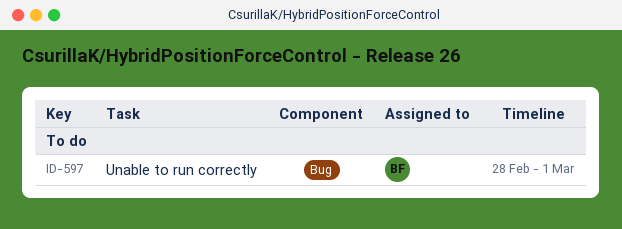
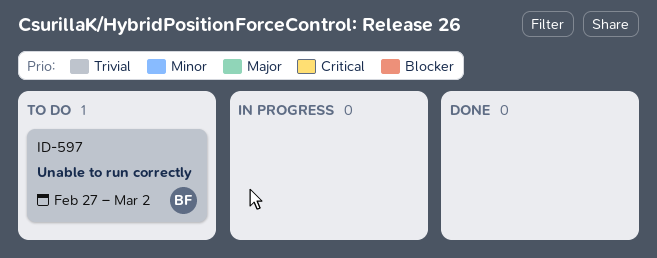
ID-597, start: Feb 28 -> Feb 27
ID-597, due: Mar 1 -> Mar 2

